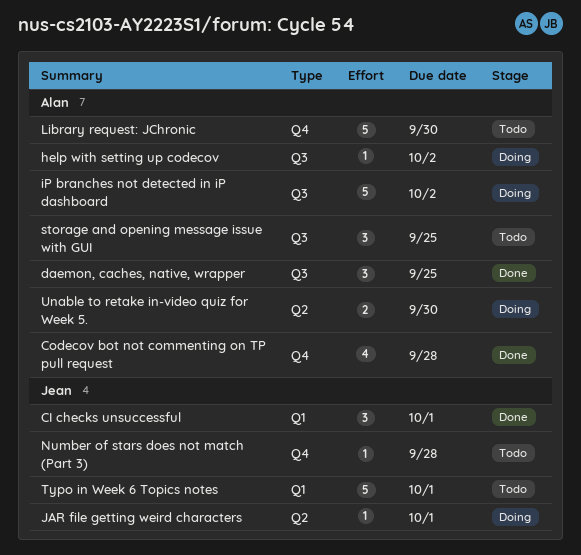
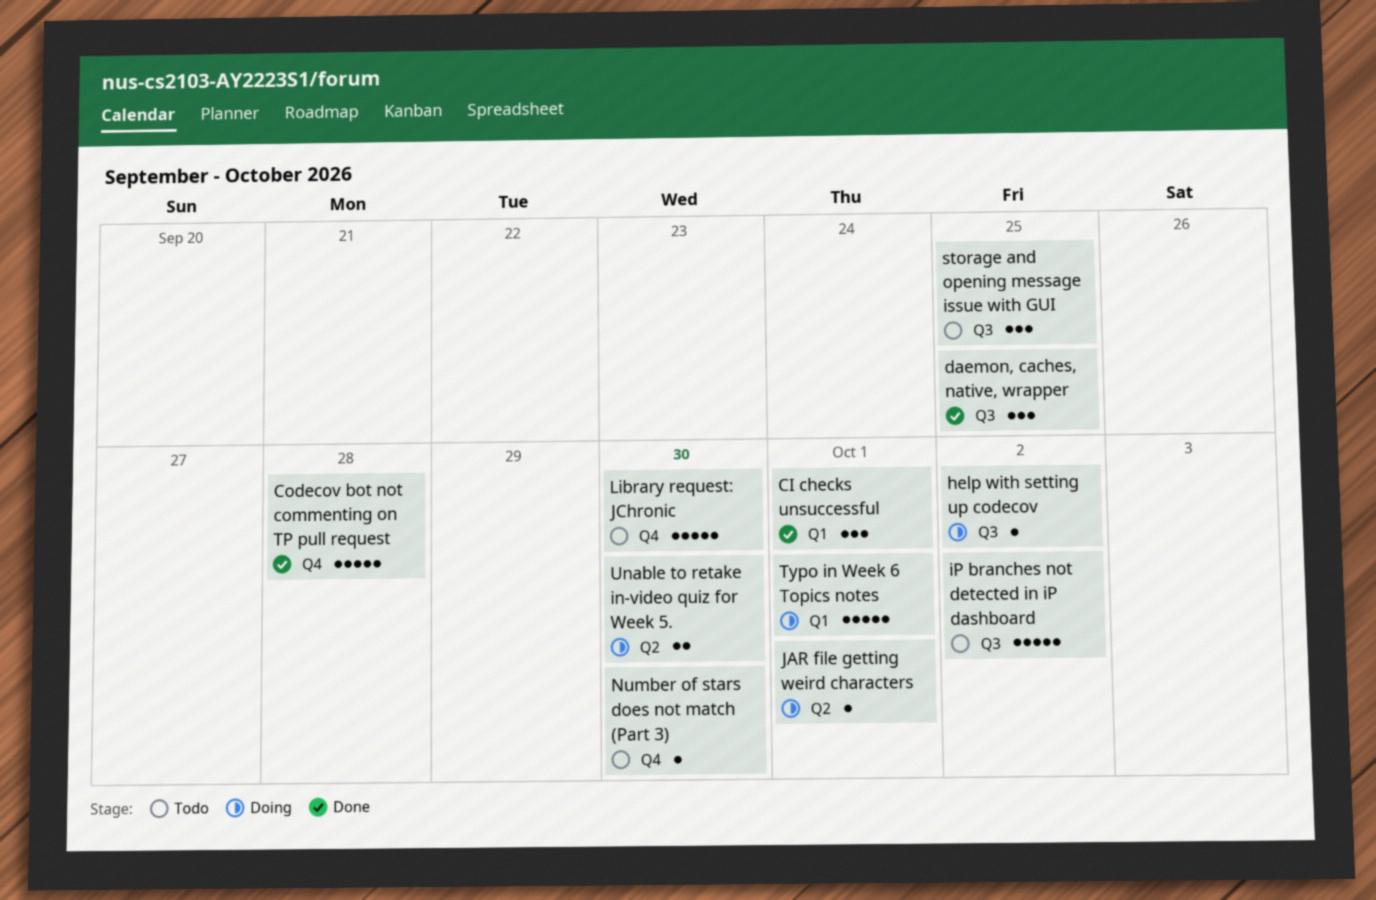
Codecov bot not commenting on TP pull request, estimate: 4 -> 5
iP branches not detected in iP dashboard, status: Doing -> Todo
Number of stars does not match (Part 3), due: Sep 28 -> Sep 30
Typo in Week 6 Topics notes, status: Todo -> Doing

